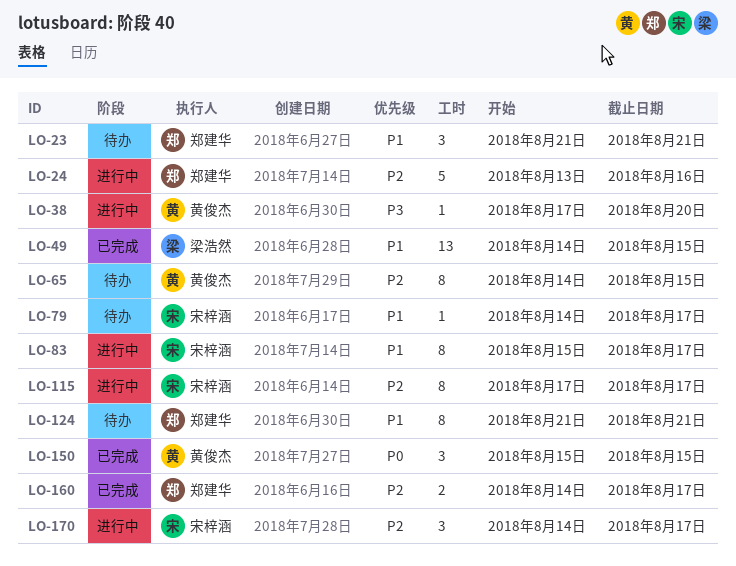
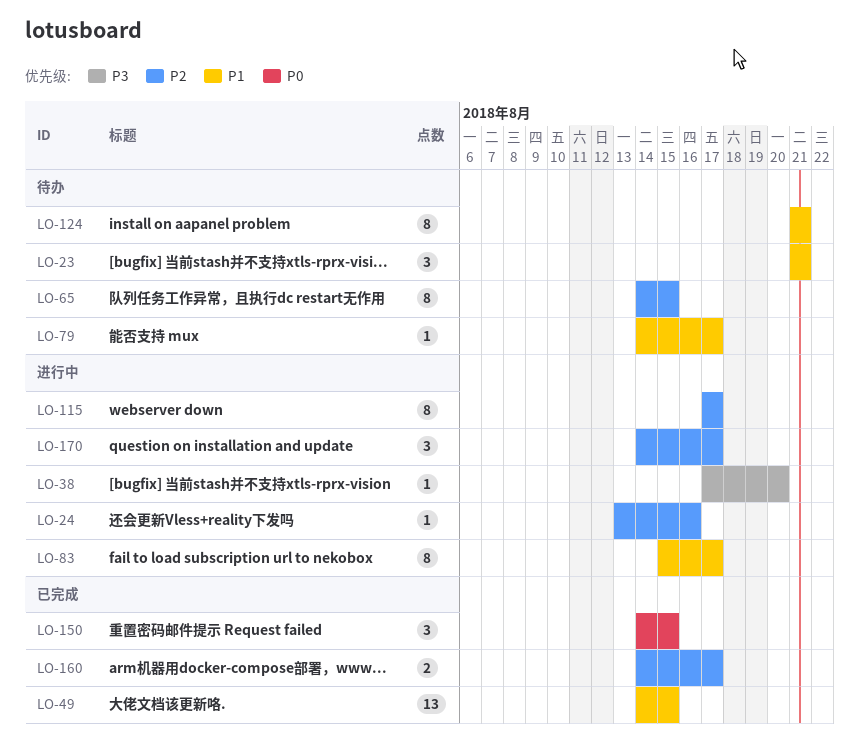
LO-24, estimate: 5 -> 1
LO-150, start: Aug 15 -> Aug 14

